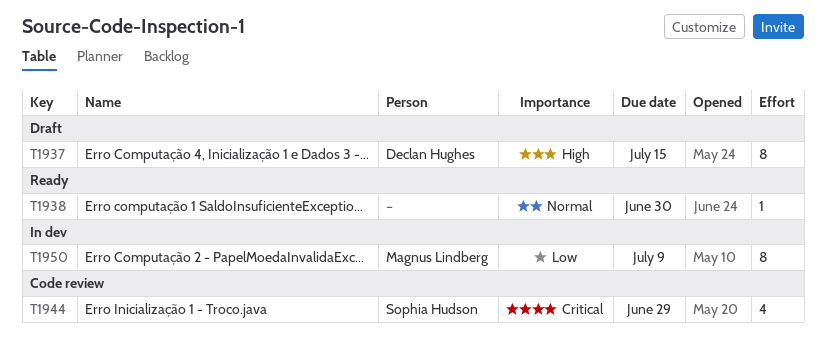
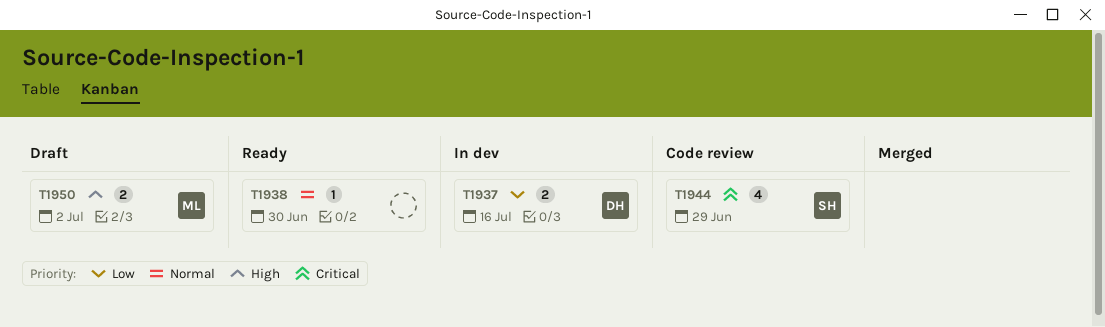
T1937, status: Draft -> In dev
T1937, priority: High -> Low
T1937, estimate: 8 -> 2
T1937, due: Jul 15 -> Jul 16
T1950, status: In dev -> Draft
T1950, priority: Low -> High
T1950, estimate: 8 -> 2
T1950, due: Jul 9 -> Jul 2

